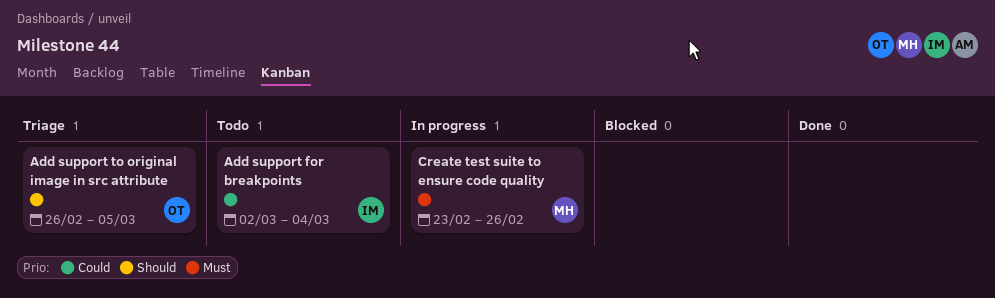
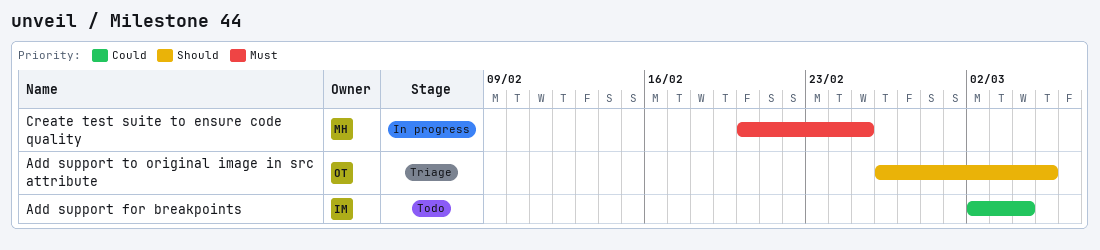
Create test suite to ensure code quality, start: Feb 23 -> Feb 20
Create test suite to ensure code quality, due: Feb 26 -> Feb 25

